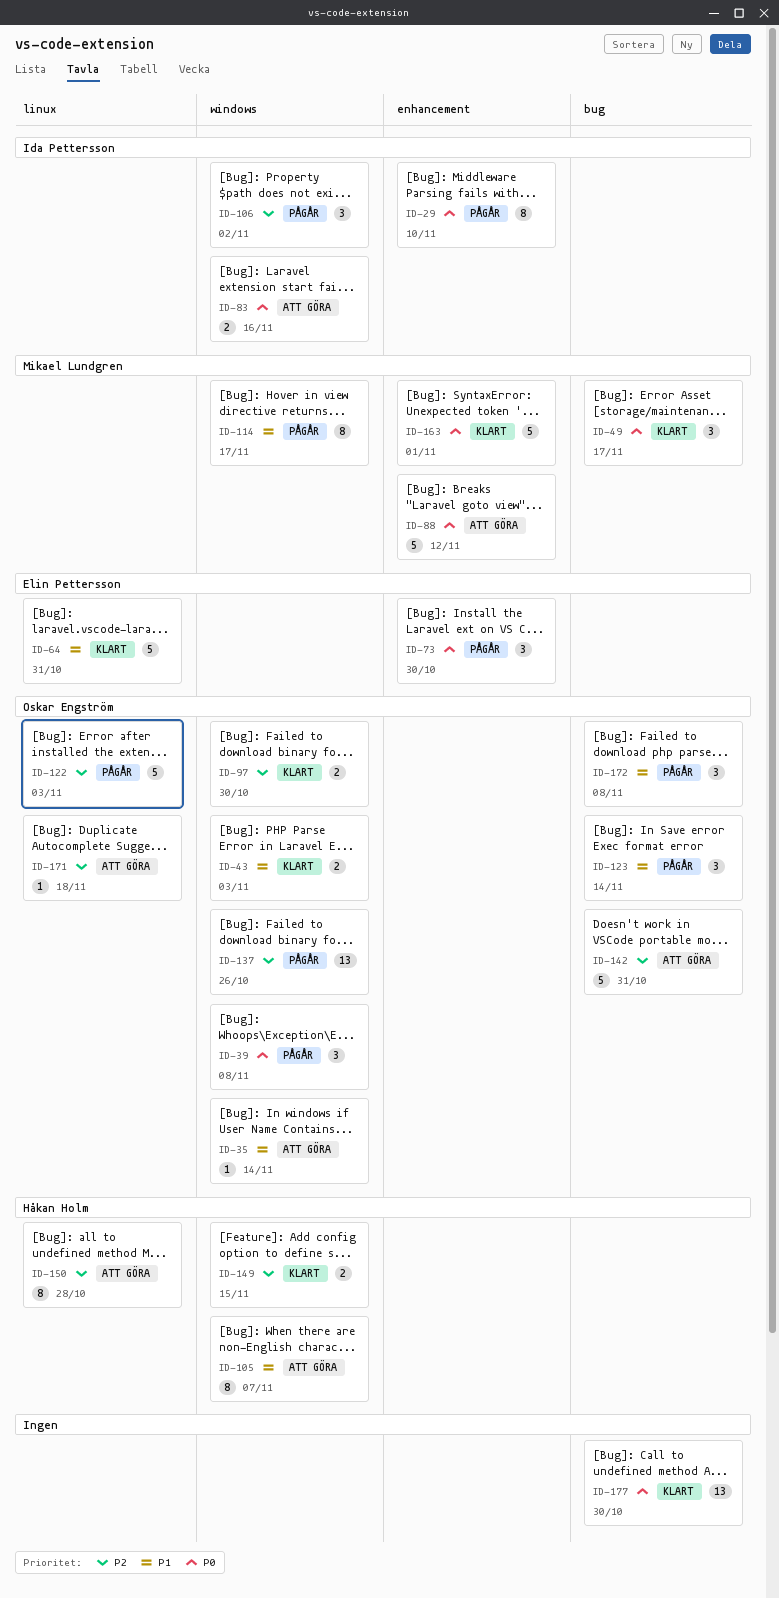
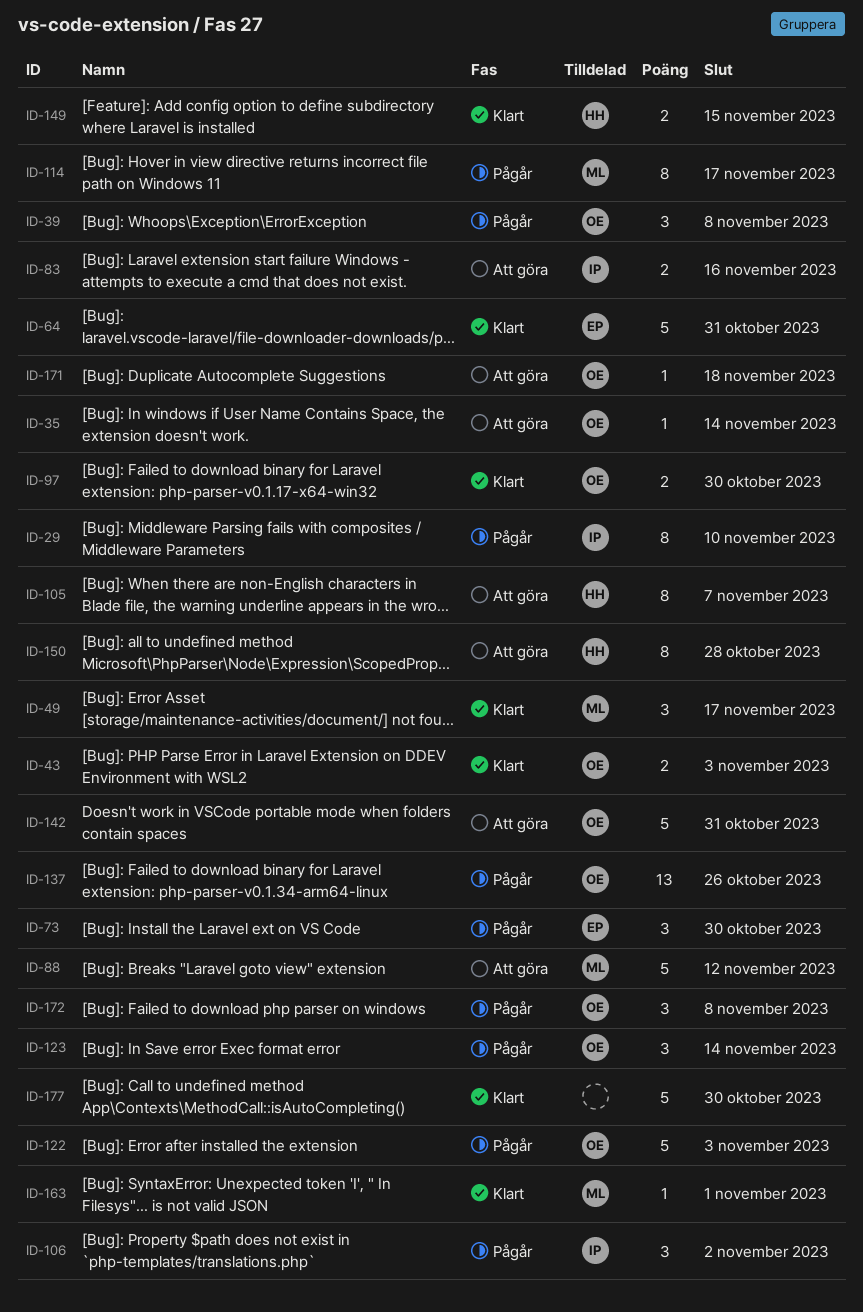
ID-163, estimate: 5 -> 1
ID-177, estimate: 13 -> 5

